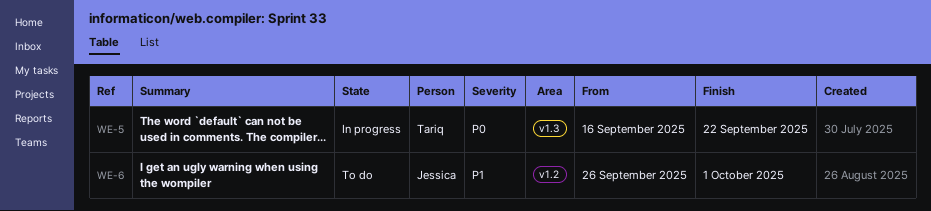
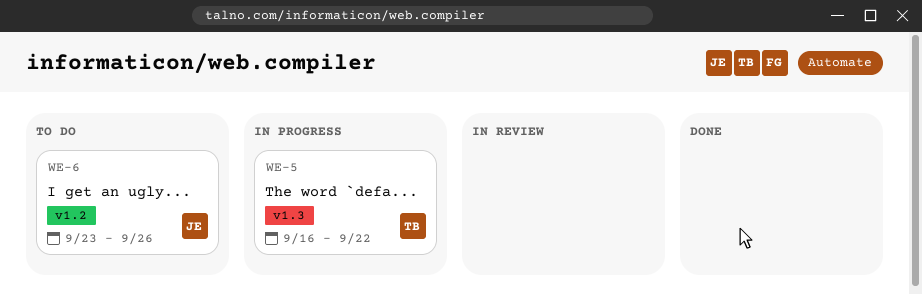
WE-6, start: Sep 26 -> Sep 23
WE-6, due: Oct 1 -> Sep 26

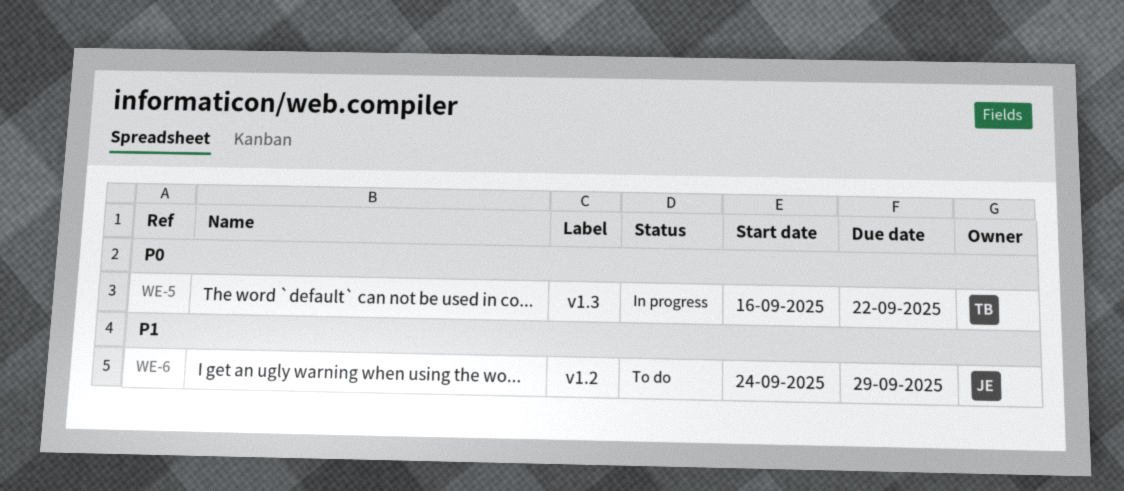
WE-6, start: Sep 23 -> Sep 24
WE-6, due: Sep 26 -> Sep 29

